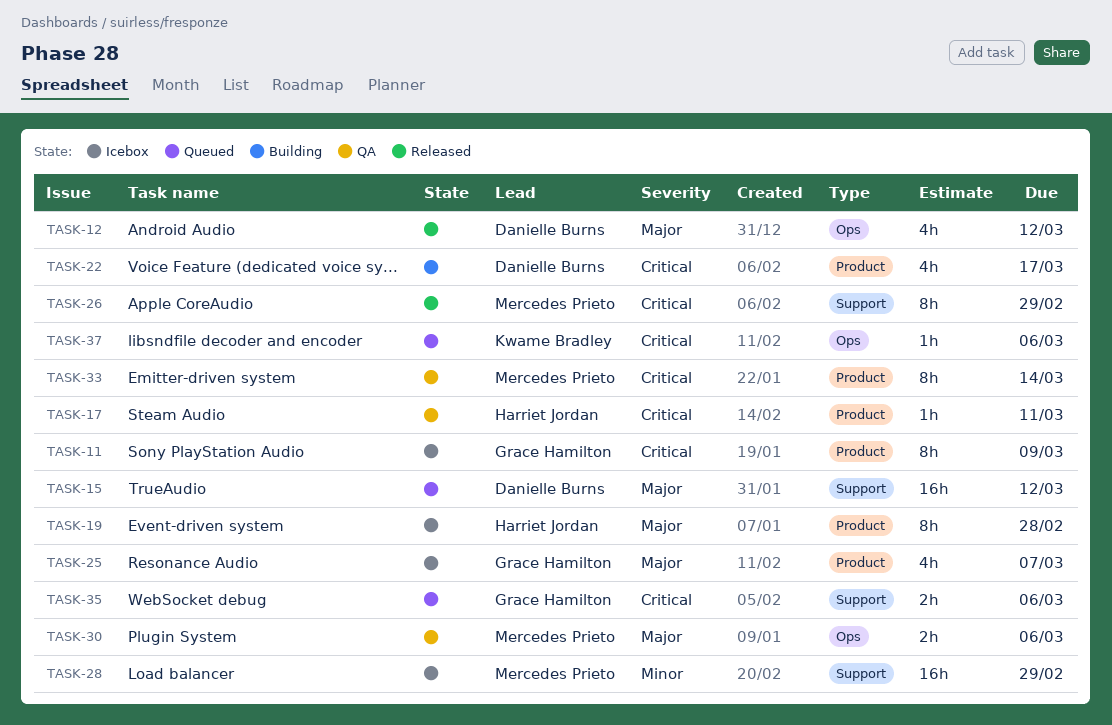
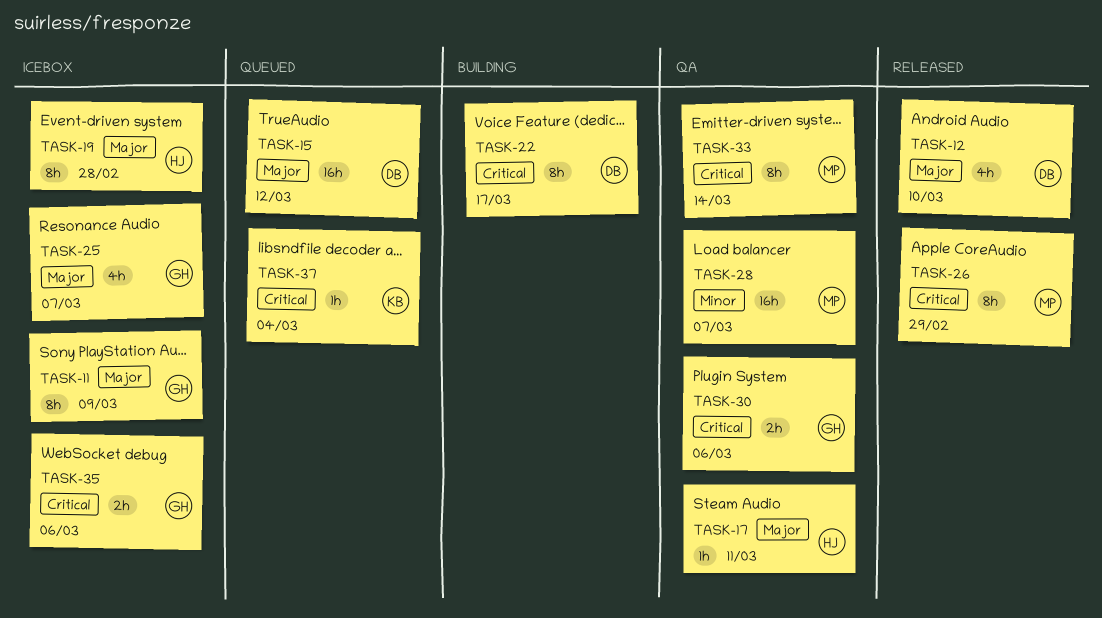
TASK-11, priority: Critical -> Major
TASK-12, due: Mar 12 -> Mar 10
TASK-17, priority: Critical -> Major
TASK-22, estimate: 4h -> 8h
TASK-28, status: Icebox -> QA
TASK-28, due: Feb 29 -> Mar 7
TASK-30, owner: Mercedes Prieto -> Grace Hamilton
TASK-30, priority: Major -> Critical
TASK-35, status: Queued -> Icebox
TASK-37, due: Mar 6 -> Mar 4

